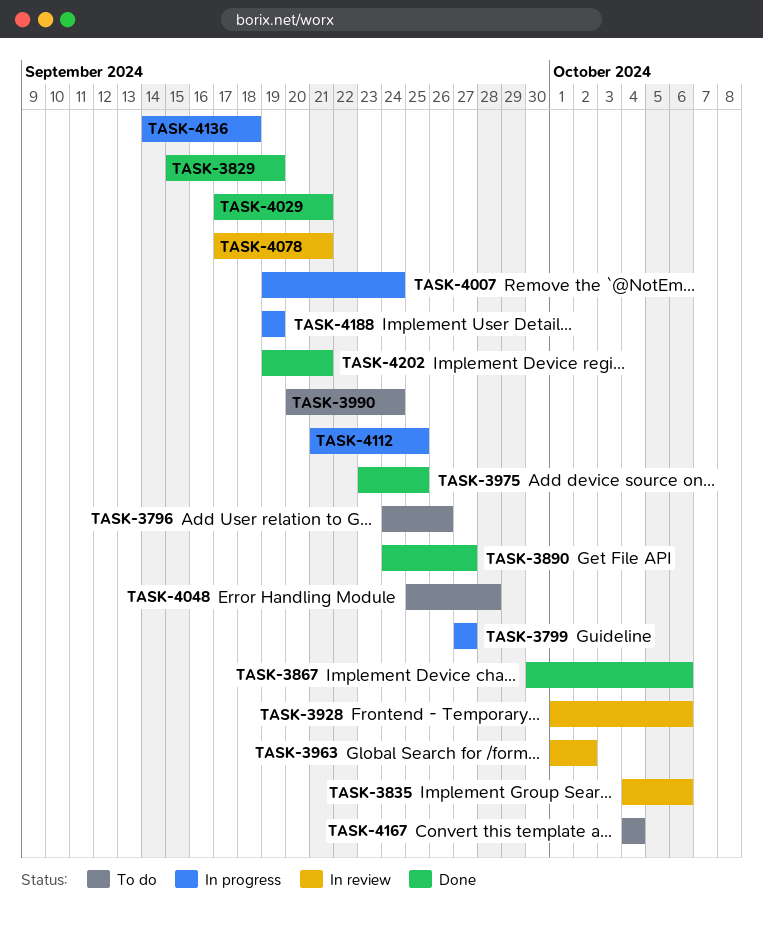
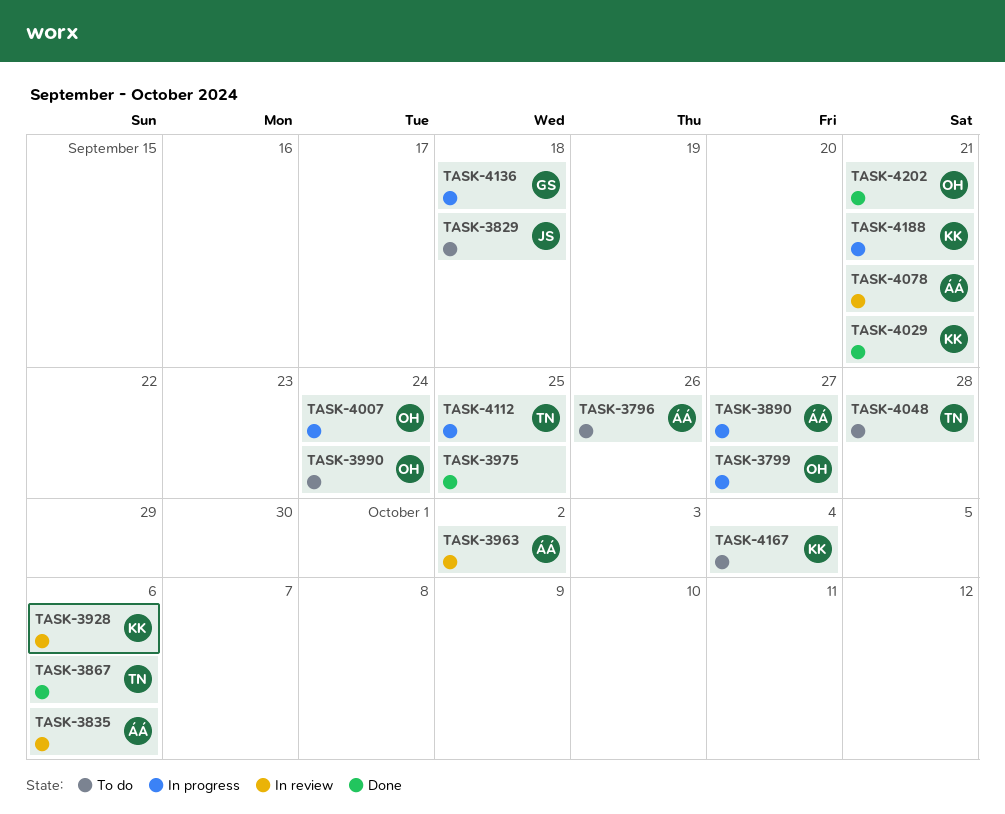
TASK-3829, status: Done -> To do
TASK-3829, due: Sep 19 -> Sep 18
TASK-3890, status: Done -> In progress
TASK-4188, due: Sep 19 -> Sep 21

